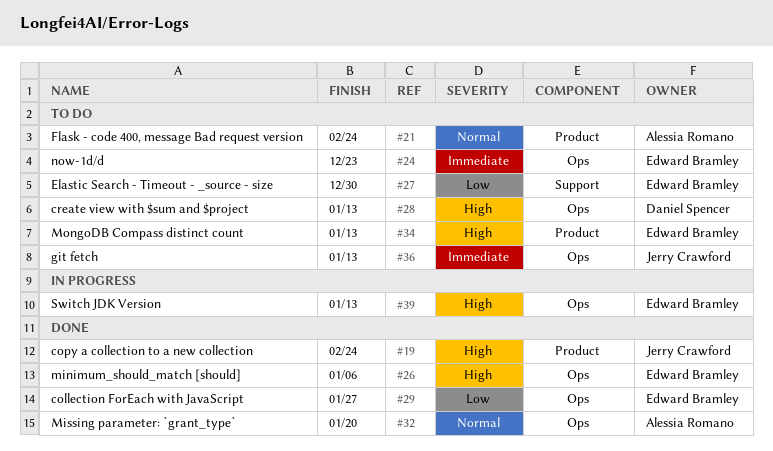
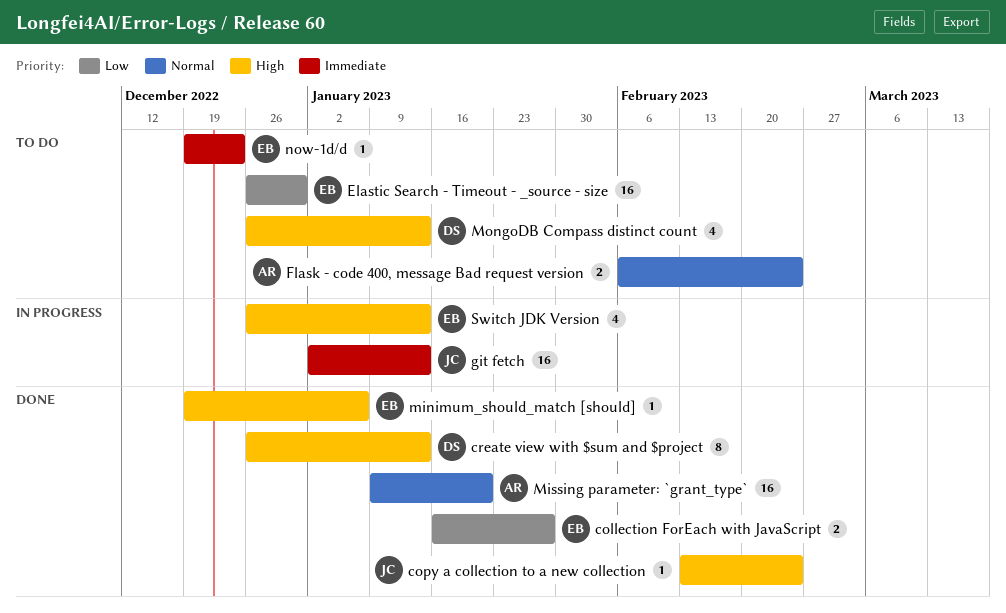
create view with $sum and $project, status: To do -> Done
git fetch, status: To do -> In progress
MongoDB Compass distinct count, owner: Edward Bramley -> Daniel Spencer

